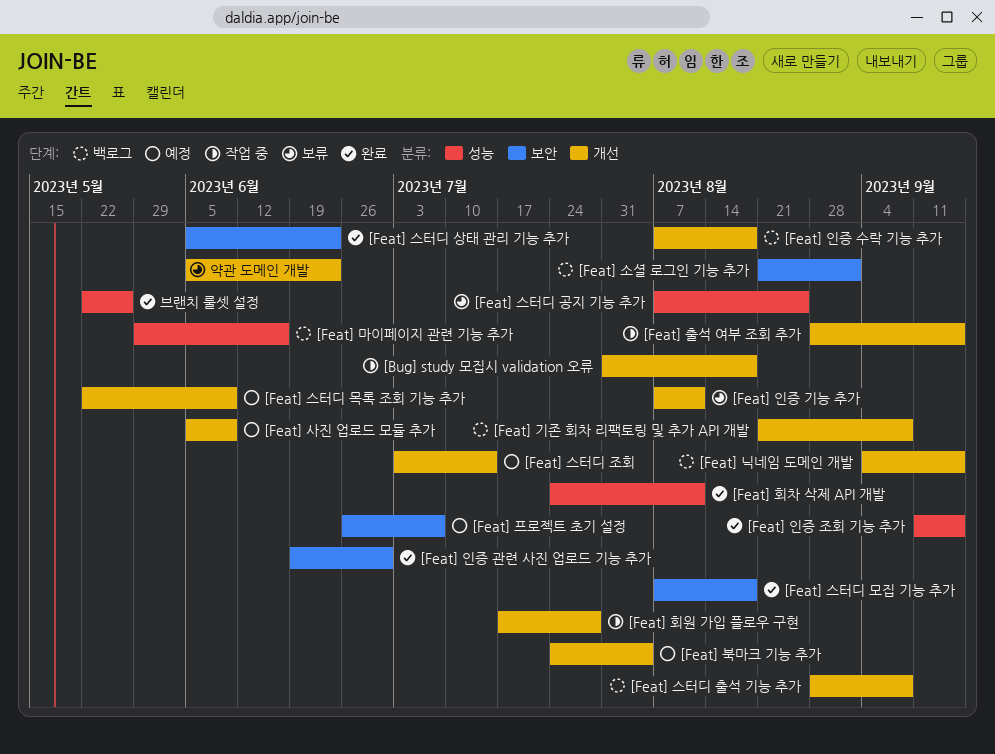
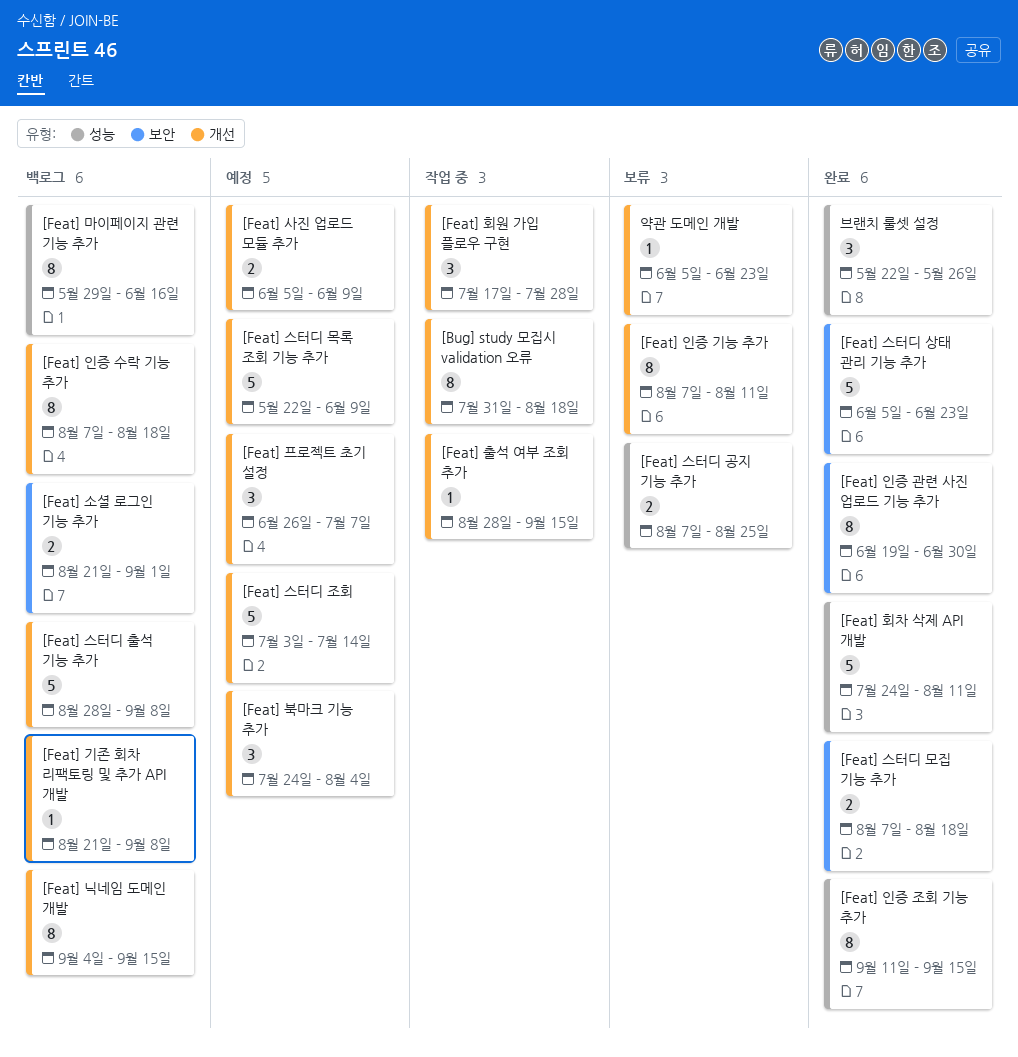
[Feat] 프로젝트 초기 설정, label: 보안 -> 개선

